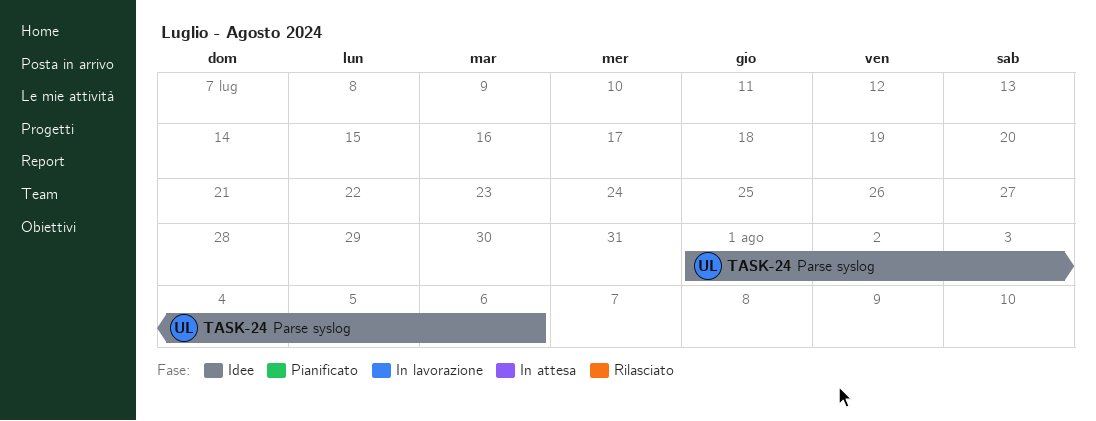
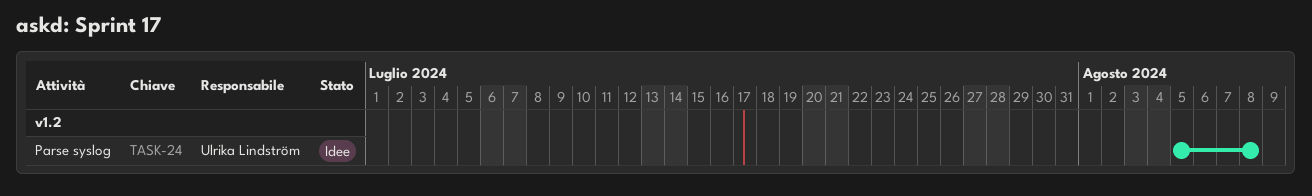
TASK-24, start: Aug 1 -> Aug 5
TASK-24, due: Aug 6 -> Aug 8

